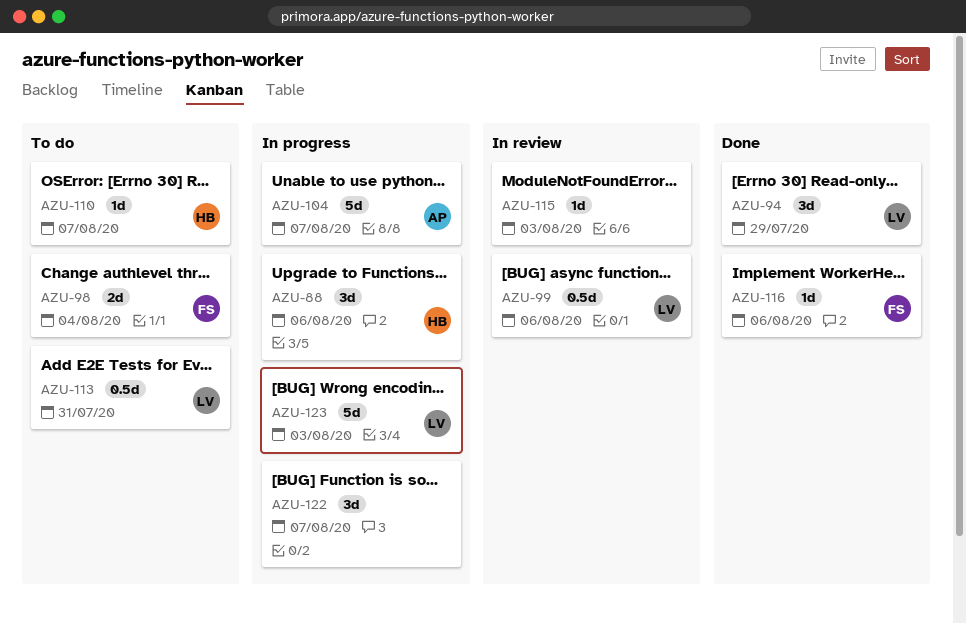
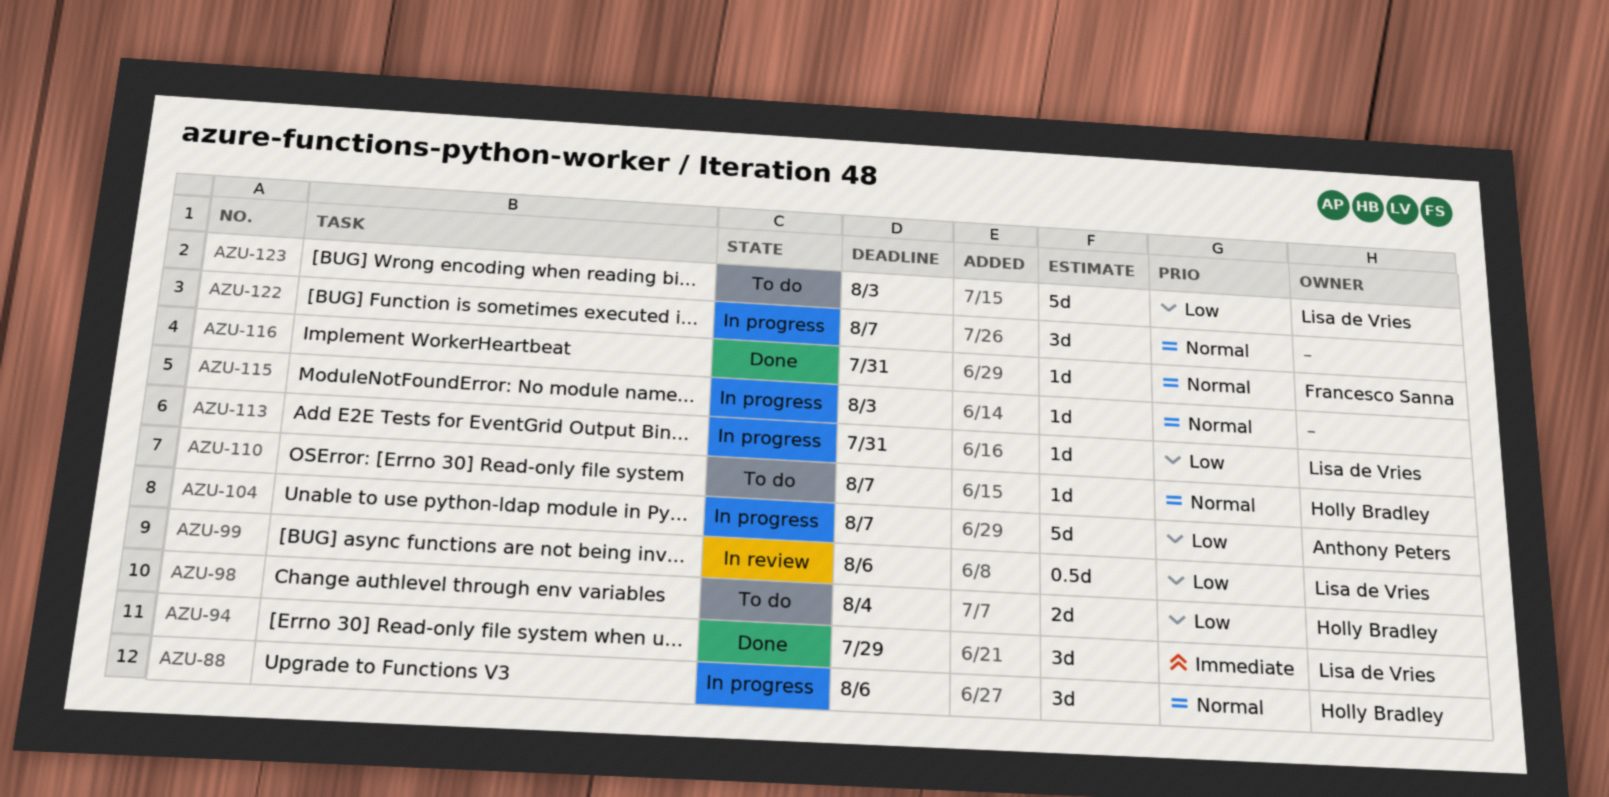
AZU-98, owner: Francesco Sanna -> Holly Bradley
AZU-113, status: To do -> In progress
AZU-113, estimate: 0.5d -> 1d
AZU-115, status: In review -> In progress
AZU-116, due: Aug 6 -> Jul 31
AZU-123, status: In progress -> To do

